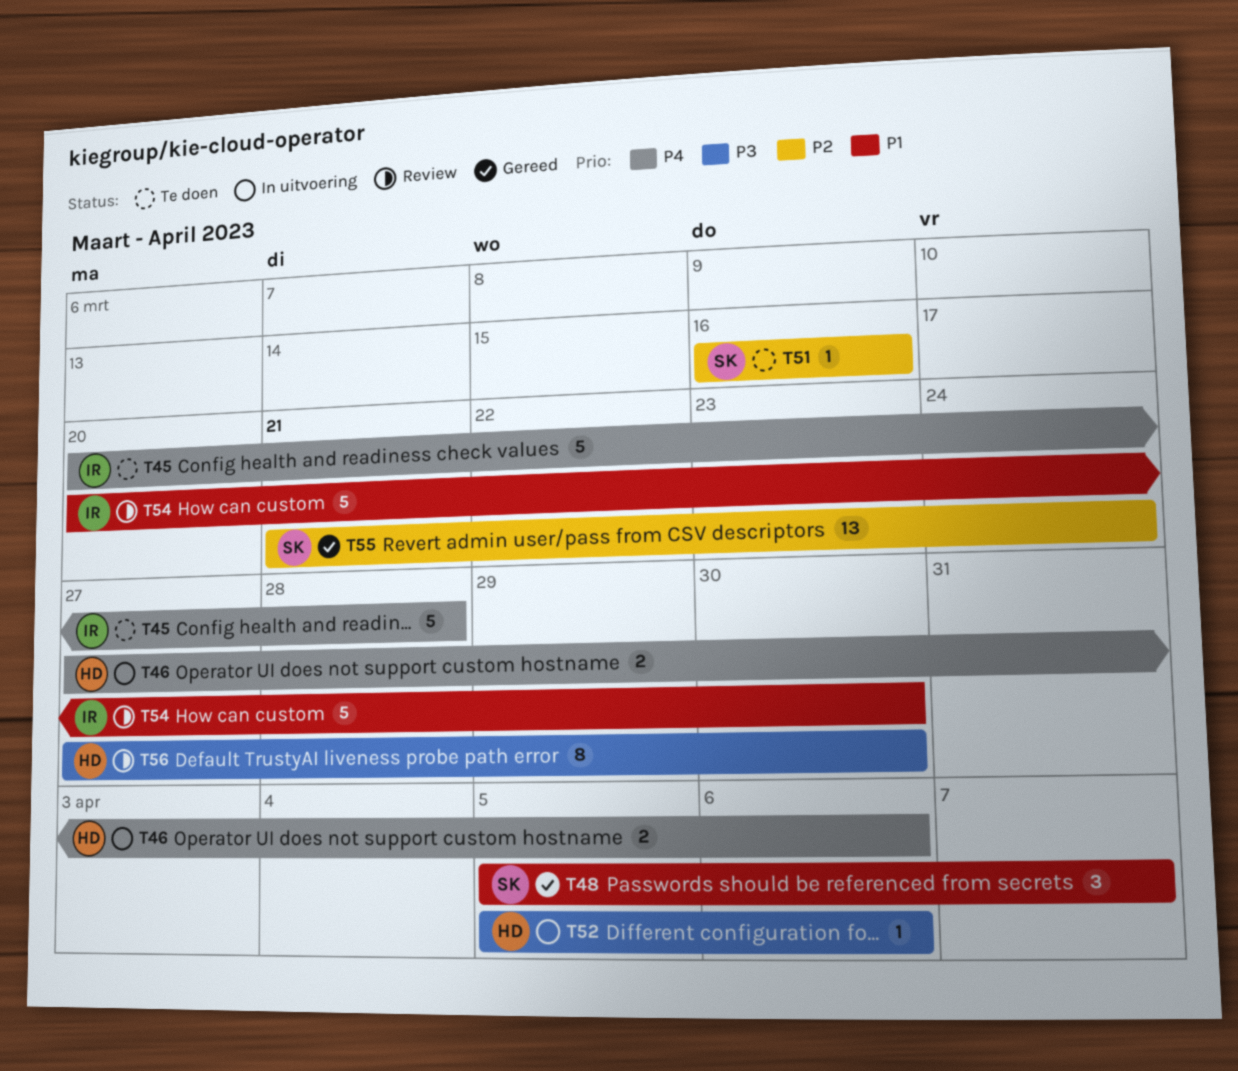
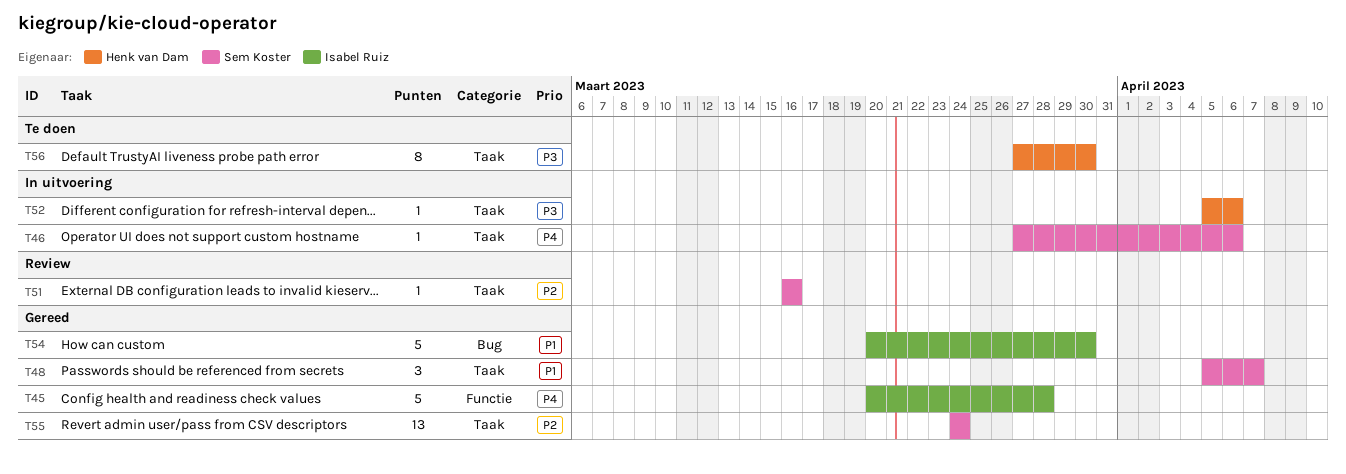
T45, status: Te doen -> Gereed
T46, owner: Henk van Dam -> Sem Koster
T46, estimate: 2 -> 1
T51, status: Te doen -> Review
T54, status: Review -> Gereed
T55, start: Mar 21 -> Mar 24
T56, status: Review -> Te doen

